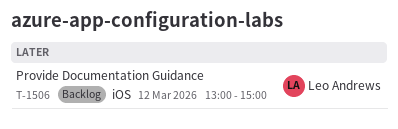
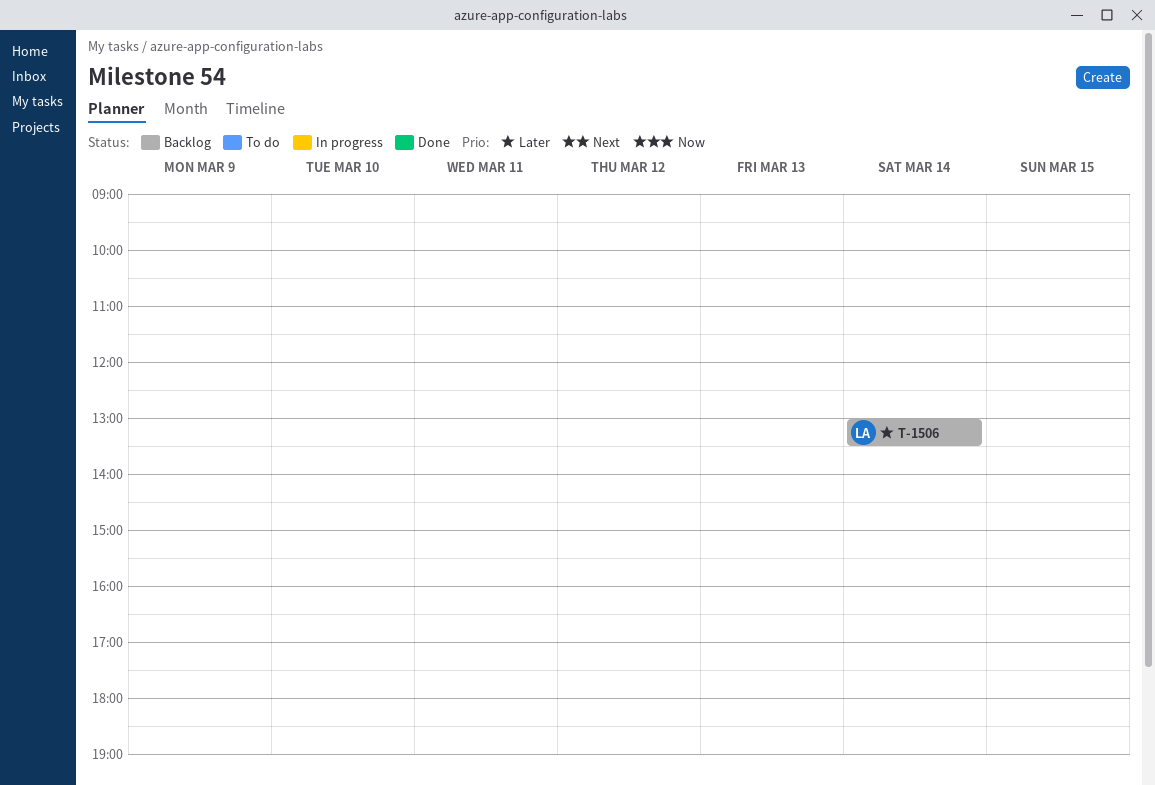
T-1506, day: Mar 12 -> Mar 14
T-1506, ends: 15:00 -> 13:30

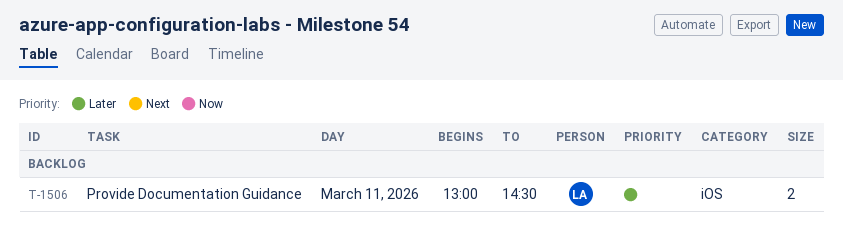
T-1506, day: Mar 14 -> Mar 11
T-1506, ends: 13:30 -> 14:30

